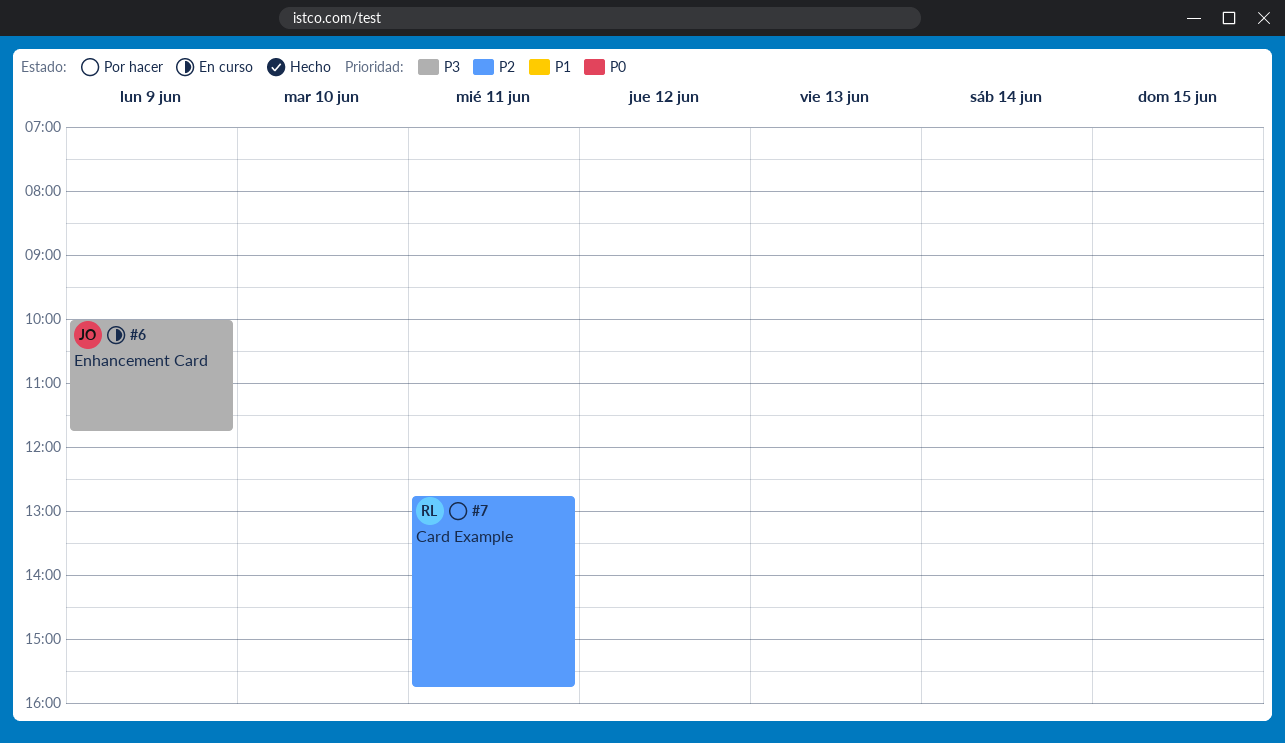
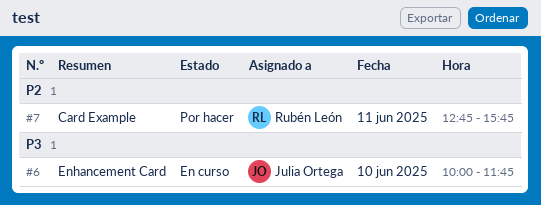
#6, day: Jun 9 -> Jun 10

